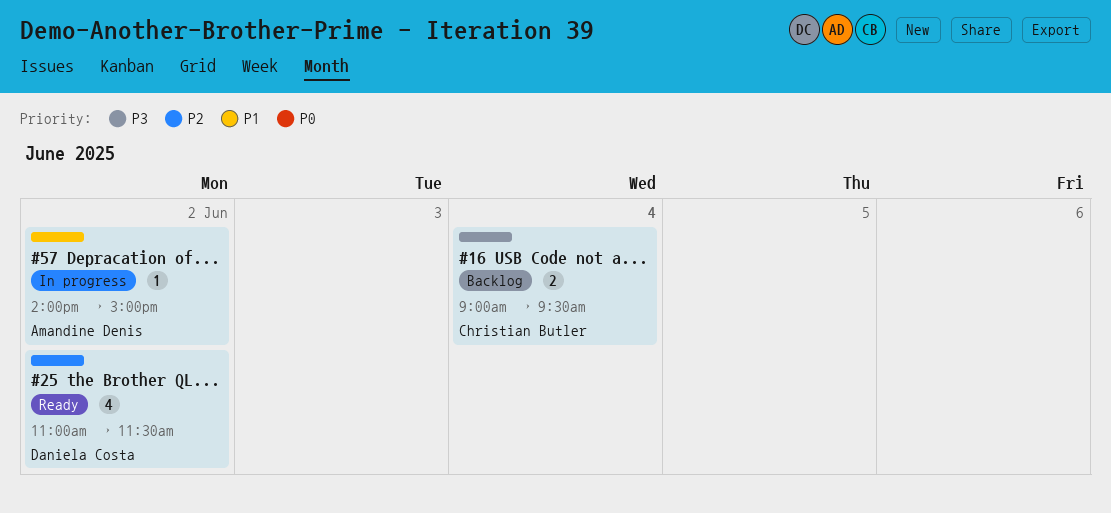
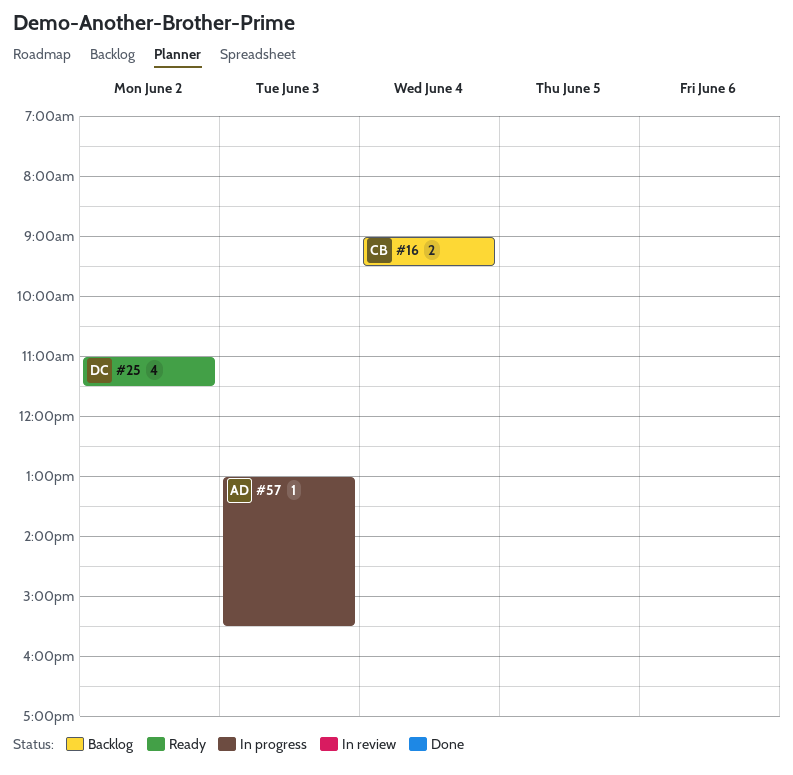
#57, day: Jun 2 -> Jun 3
#57, begins: 14:00 -> 13:00
#57, ends: 15:00 -> 15:30

